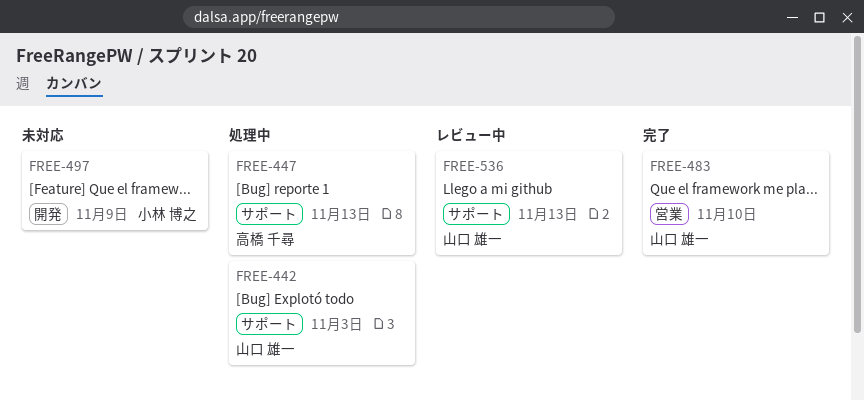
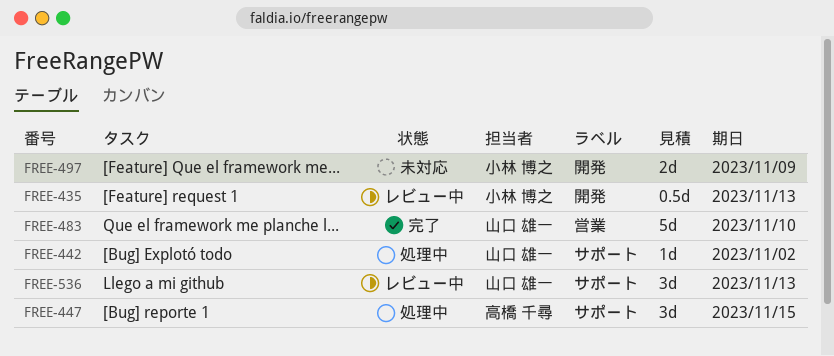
FREE-435: none -> present
FREE-442, due: Nov 3 -> Nov 2
FREE-447, due: Nov 13 -> Nov 15

